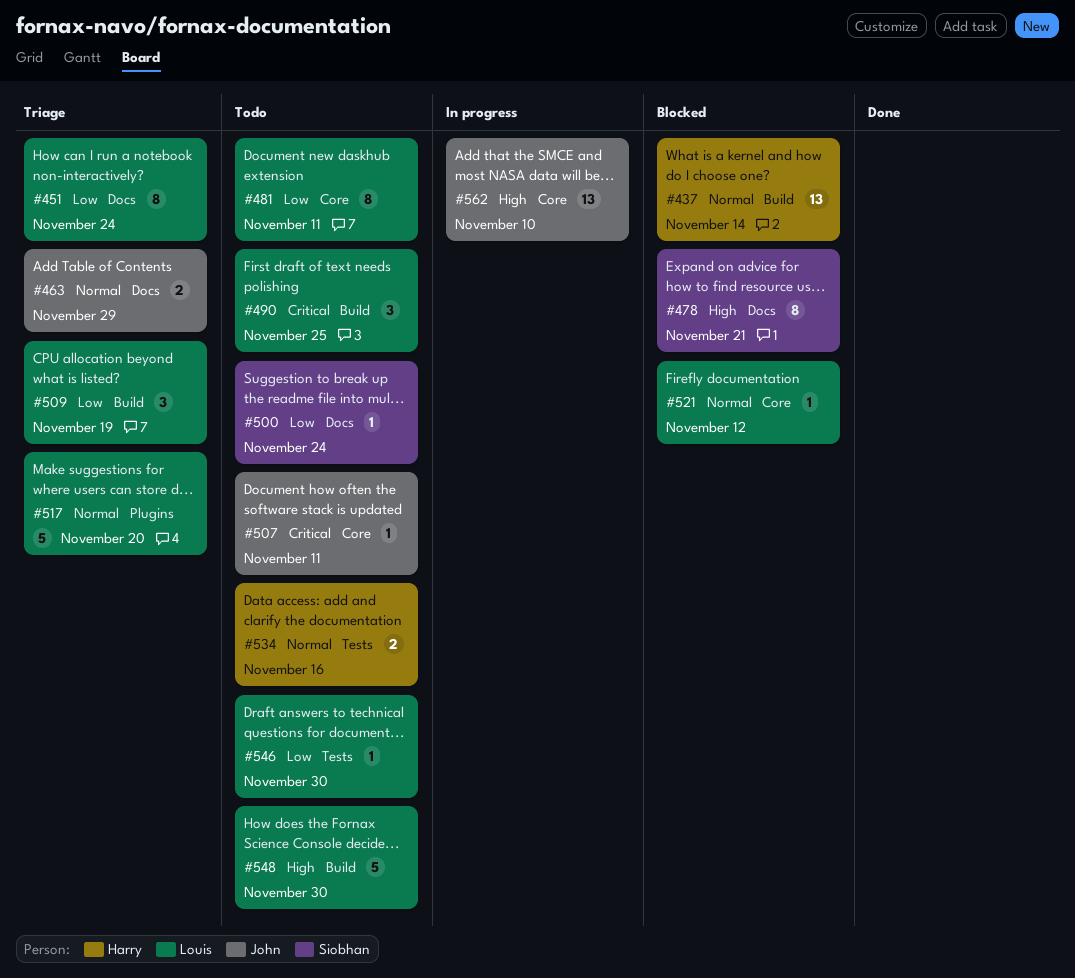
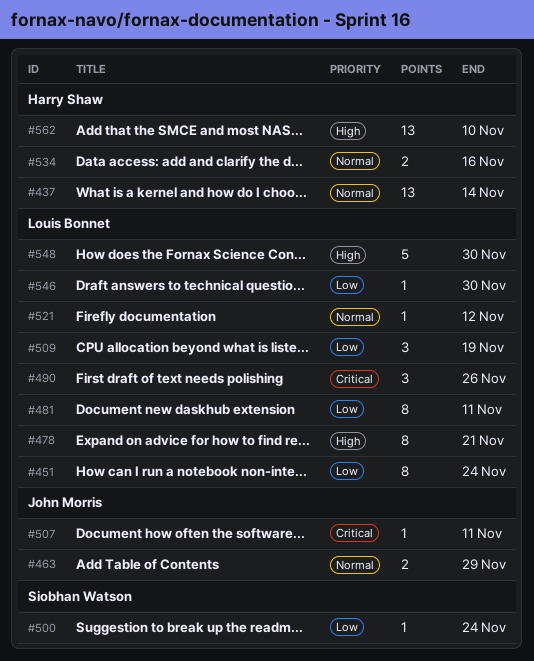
#478, owner: Siobhan Watson -> Louis Bonnet
#490, due: Nov 25 -> Nov 26
#517: present -> none
#562, owner: John Morris -> Harry Shaw

